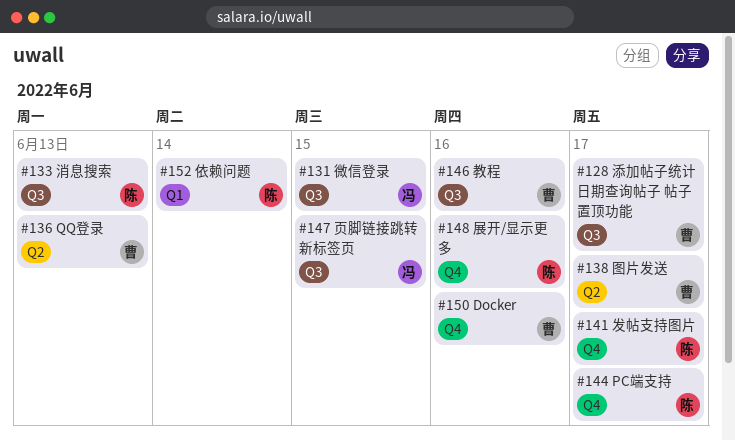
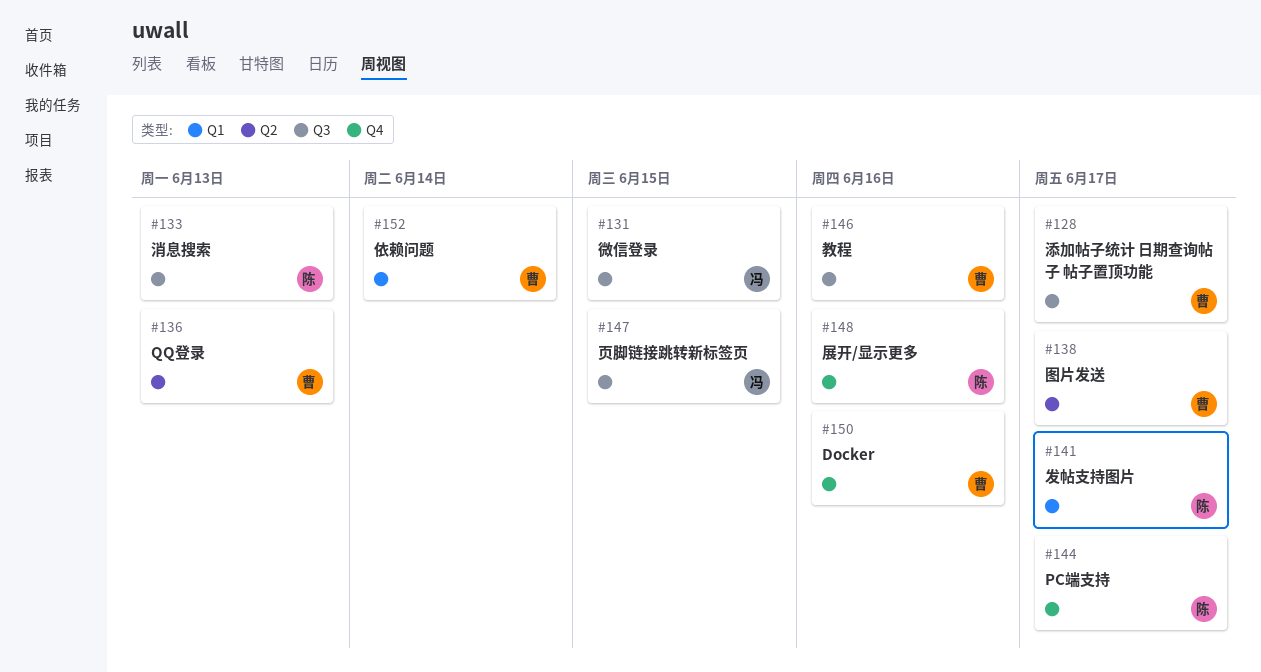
#141, label: Q4 -> Q1
#152, owner: 陈 -> 曹

